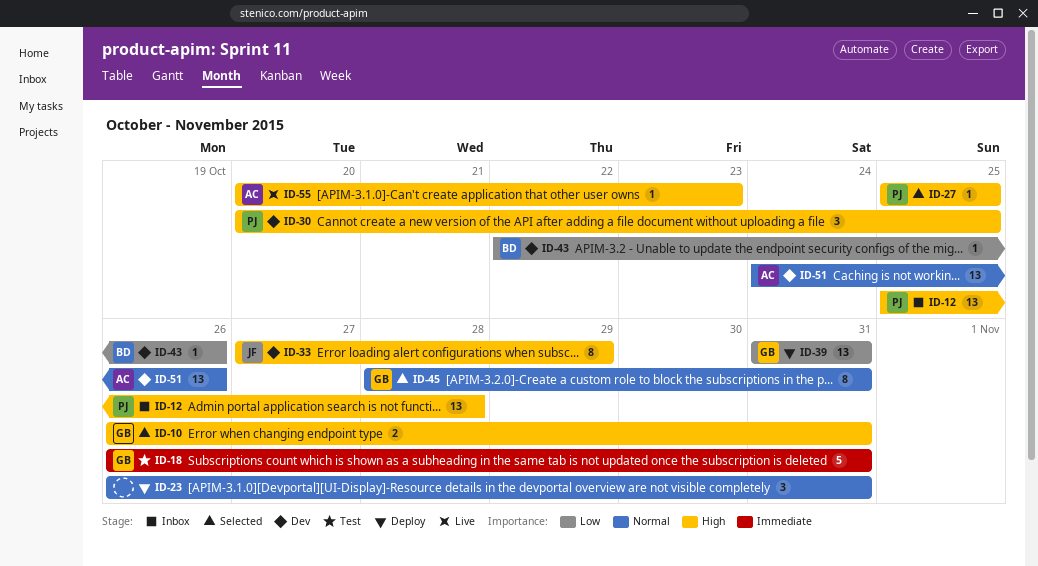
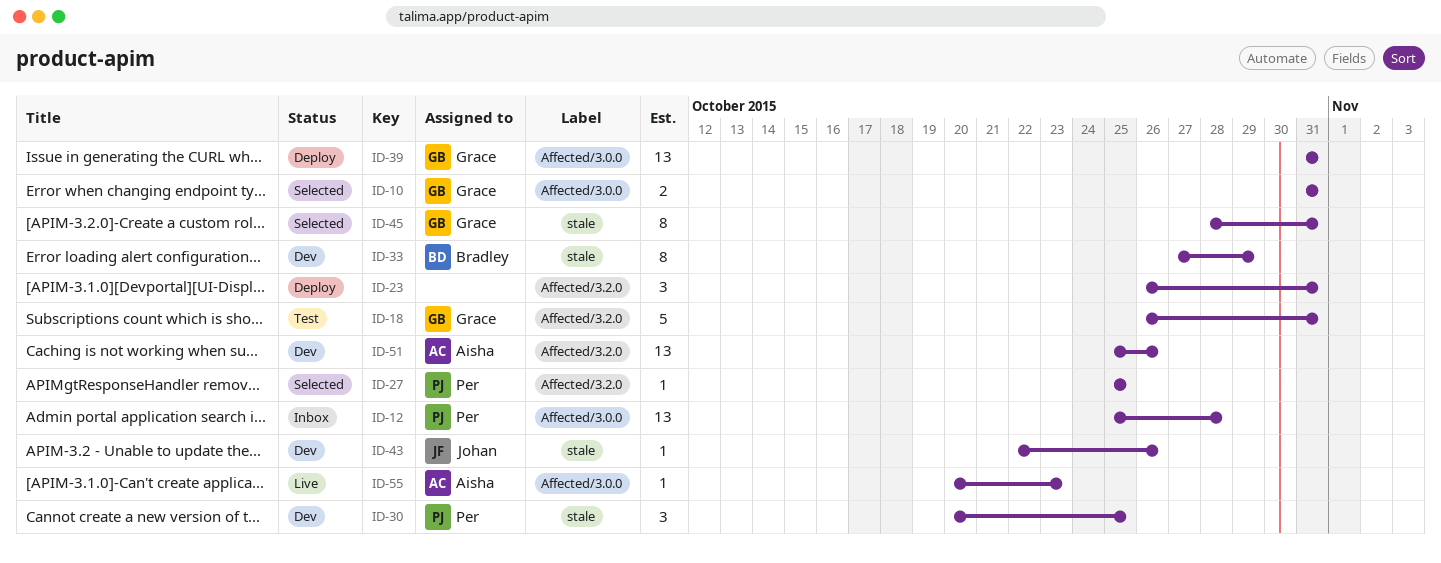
ID-10, start: Oct 26 -> Oct 31
ID-33, owner: Johan -> Bradley
ID-43, owner: Bradley -> Johan
ID-51, start: Oct 24 -> Oct 25

